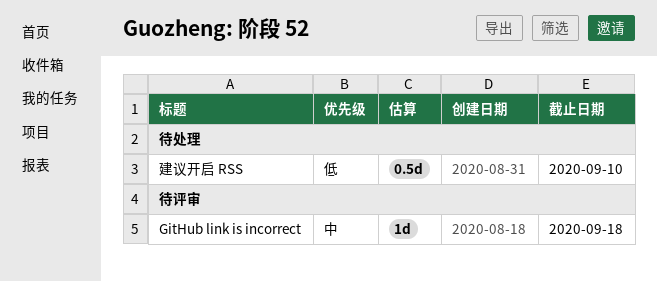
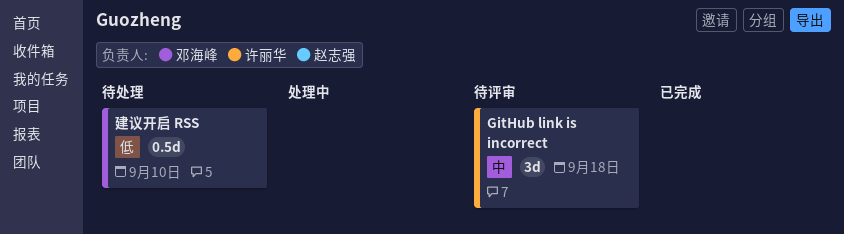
GitHub link is incorrect, estimate: 1d -> 3d

